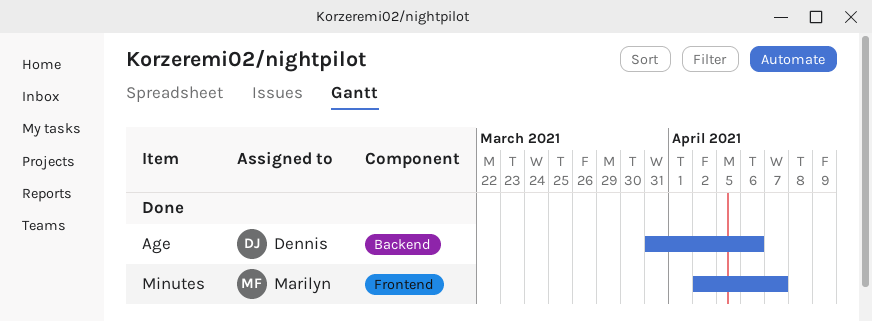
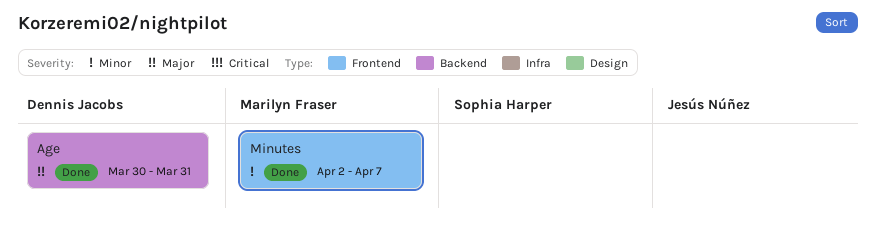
Age, start: Mar 31 -> Mar 30
Age, due: Apr 6 -> Mar 31

